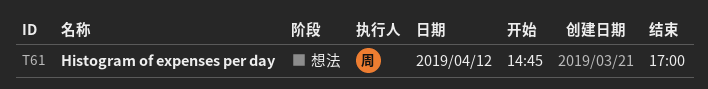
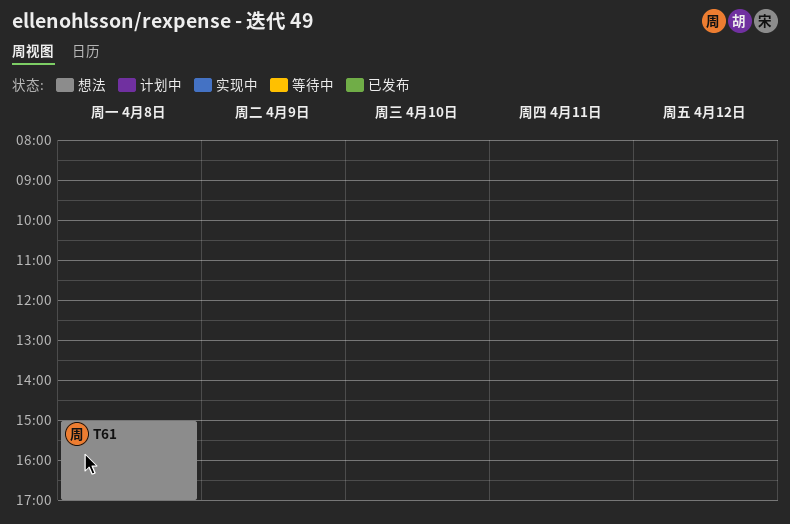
T61, day: Apr 12 -> Apr 8
T61, begins: 14:45 -> 15:00

